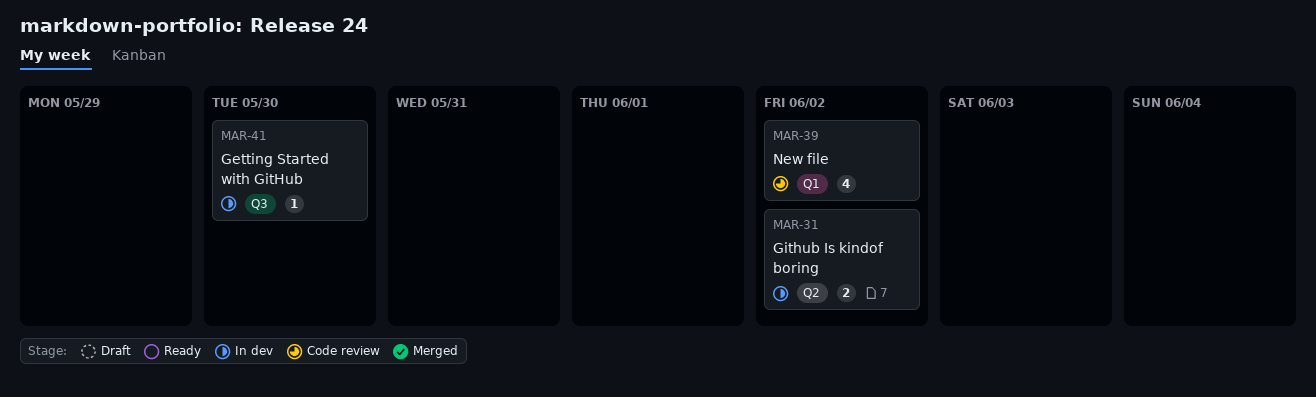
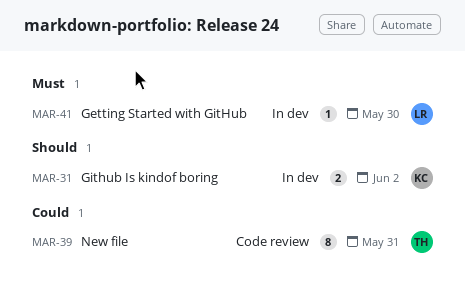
MAR-39, estimate: 4 -> 8
MAR-39, due: Jun 2 -> May 31

